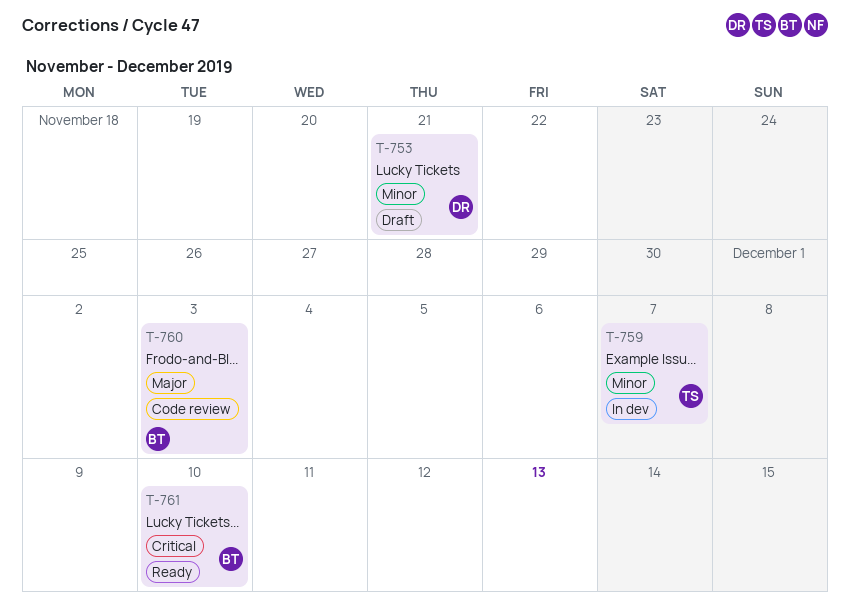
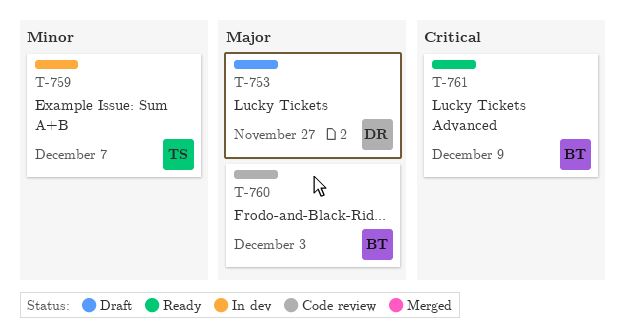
T-753, priority: Minor -> Major
T-753, due: Nov 21 -> Nov 27
T-761, due: Dec 10 -> Dec 9

